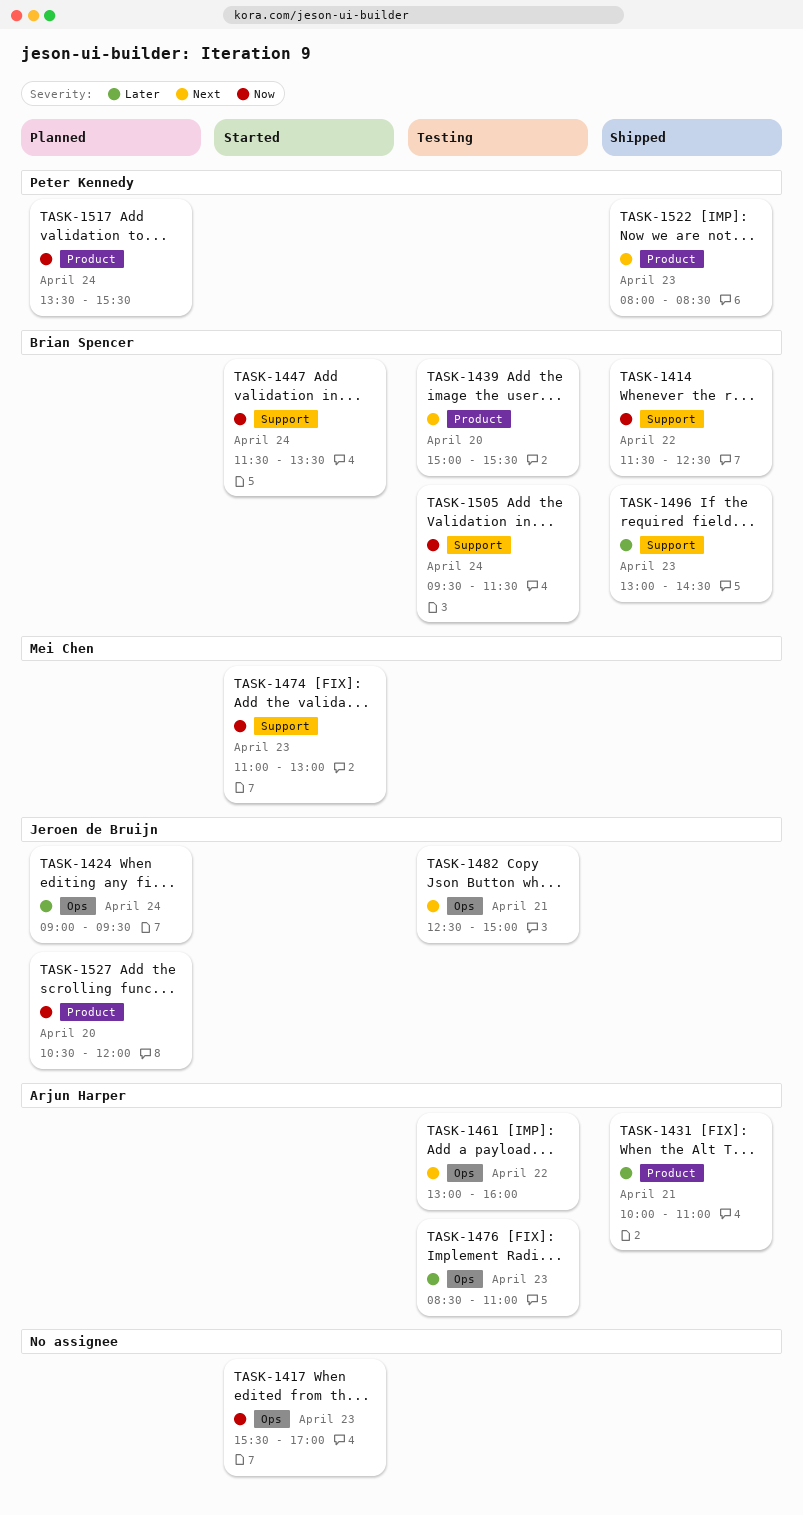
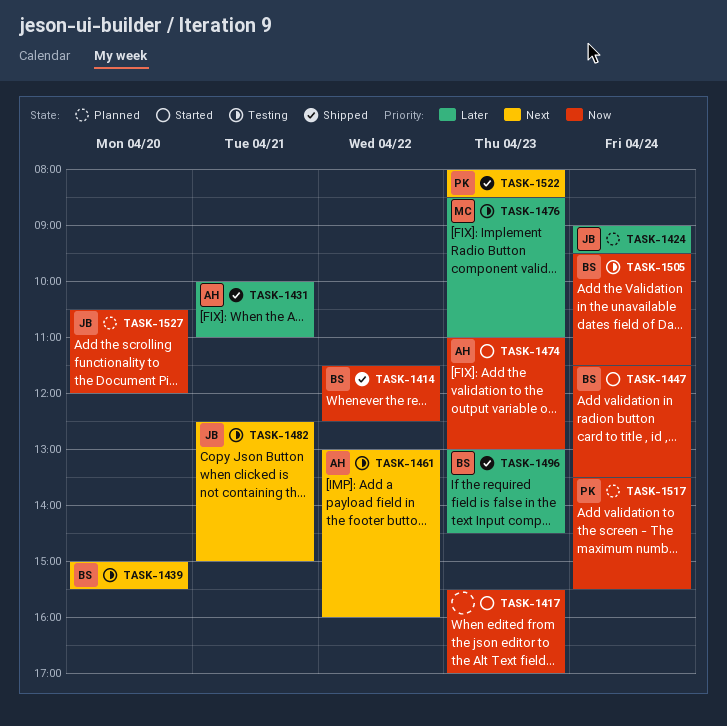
TASK-1474, owner: Mei Chen -> Arjun Harper
TASK-1476, owner: Arjun Harper -> Mei Chen

